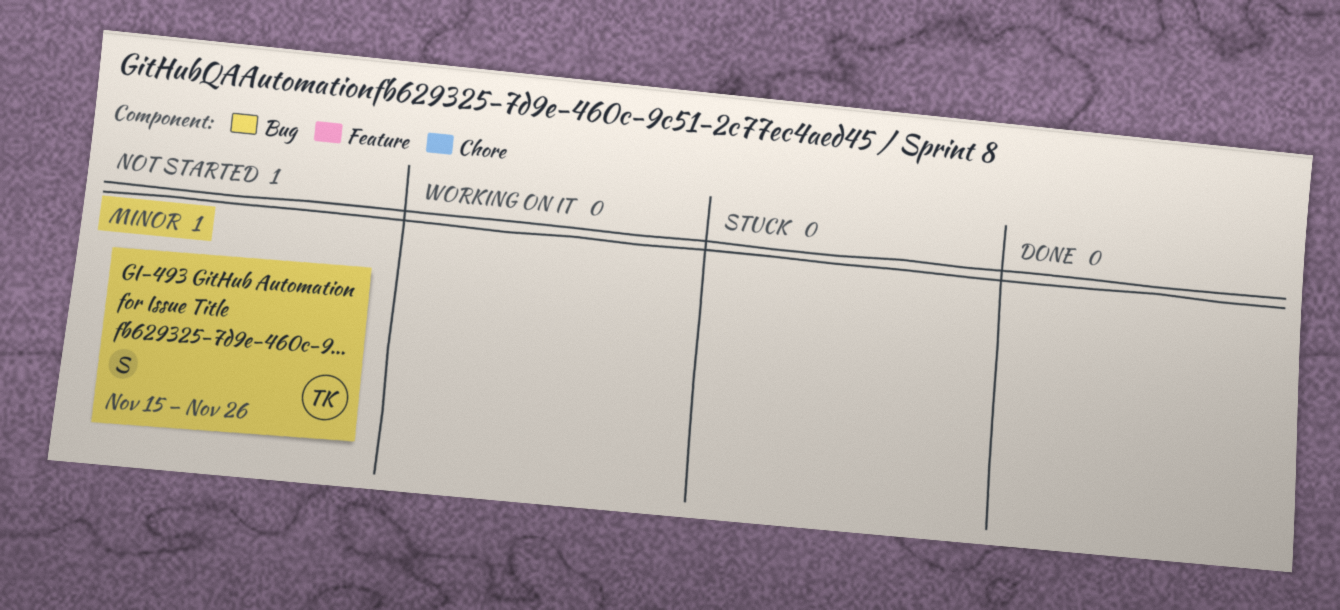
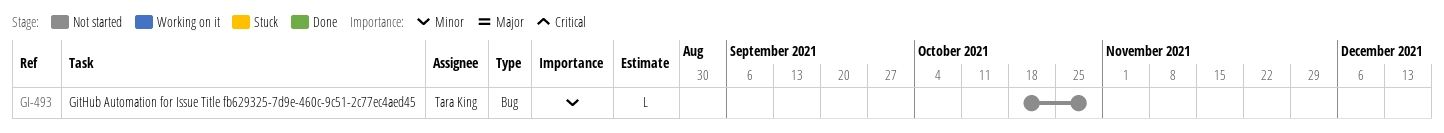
GI-493, estimate: S -> L
GI-493, start: Nov 15 -> Oct 18
GI-493, due: Nov 26 -> Oct 29

